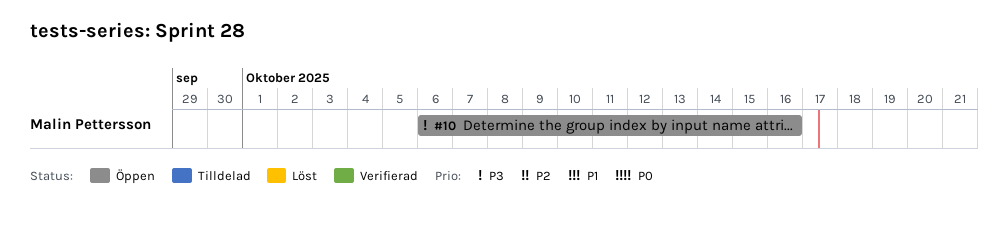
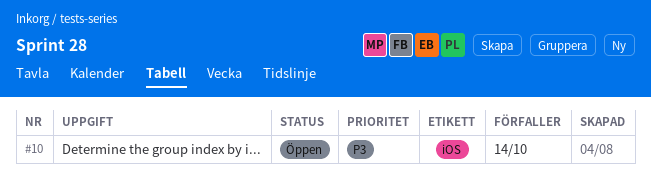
#10, due: Oct 16 -> Oct 14

